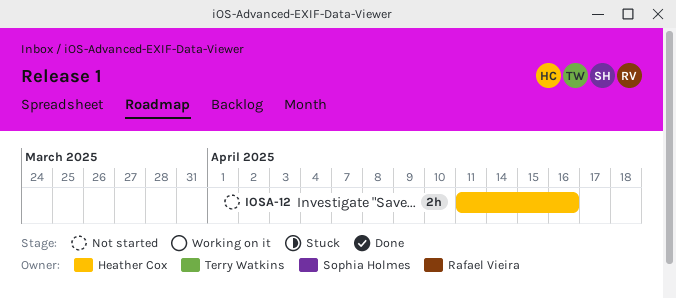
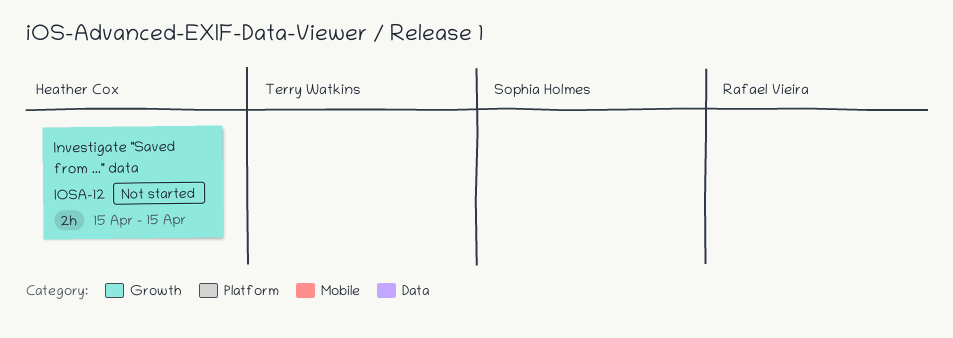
IOSA-12, start: Apr 11 -> Apr 15
IOSA-12, due: Apr 16 -> Apr 15

